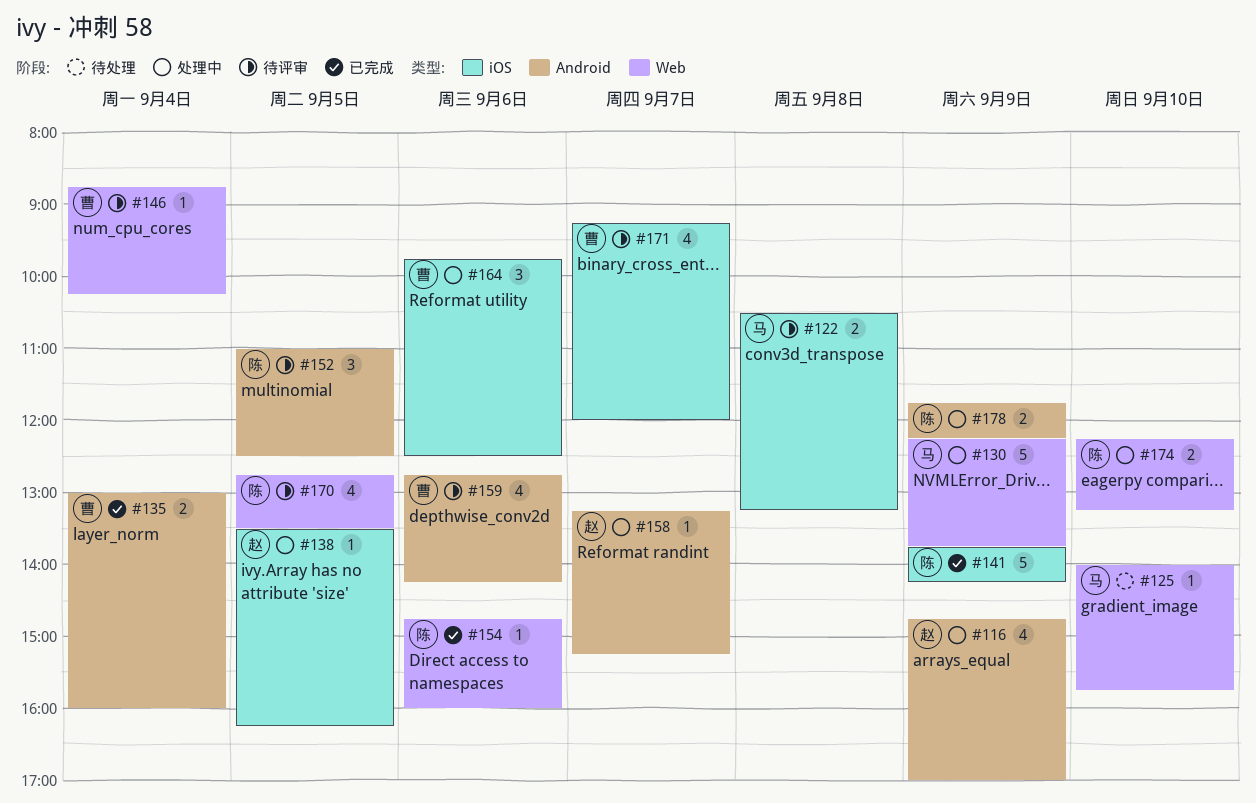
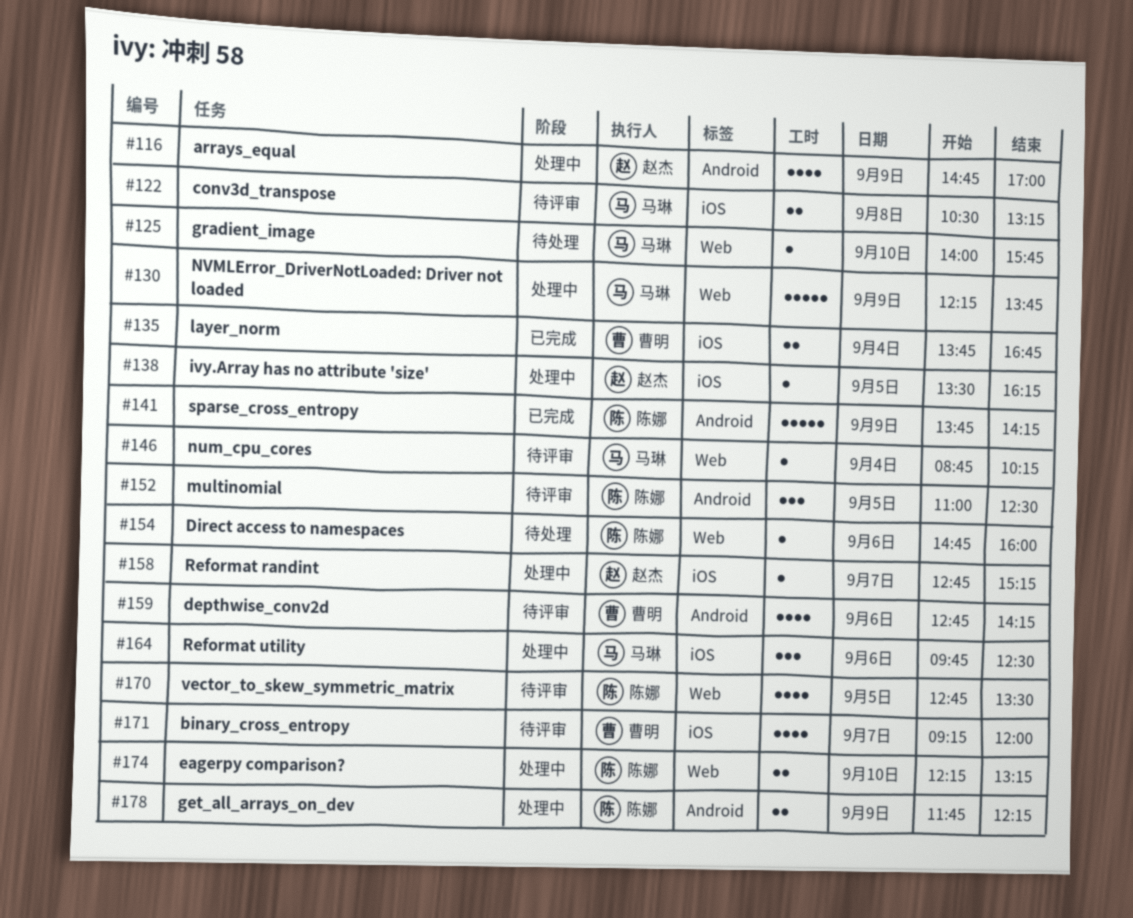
#135, label: Android -> iOS
#135, begins: 13:00 -> 13:45
#135, ends: 16:00 -> 16:45
#141, label: iOS -> Android
#146, owner: 曹明 -> 马琳
#154, status: 已完成 -> 待处理
#158, label: Android -> iOS
#158, begins: 13:15 -> 12:45
#164, owner: 曹明 -> 马琳

